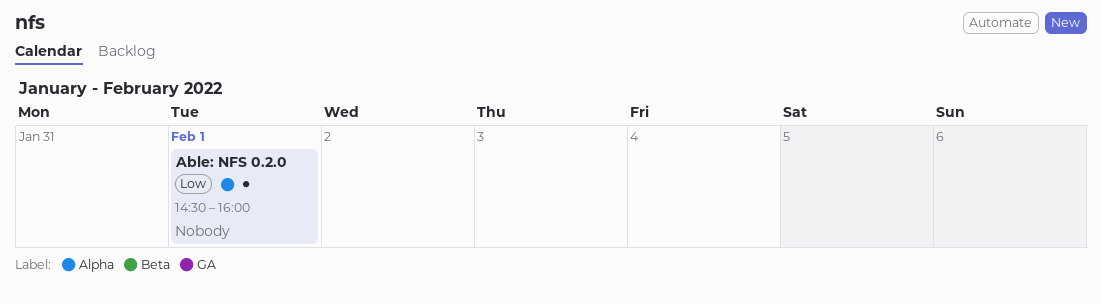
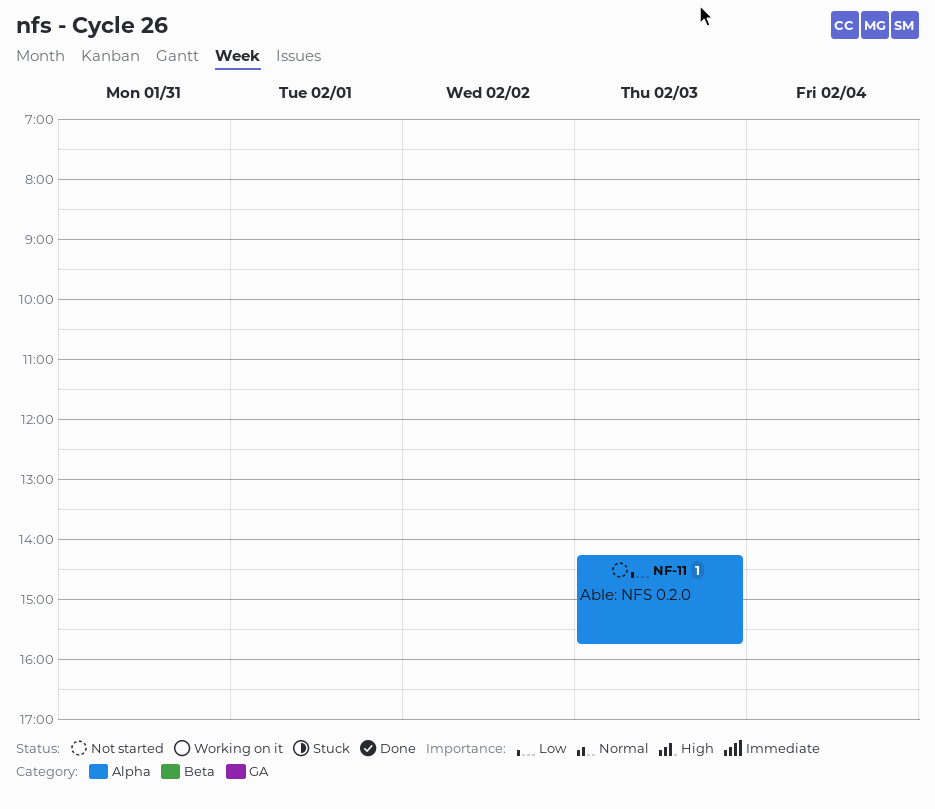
Able: NFS 0.2.0, day: Feb 1 -> Feb 3
Able: NFS 0.2.0, begins: 14:30 -> 14:15
Able: NFS 0.2.0, ends: 16:00 -> 15:45

